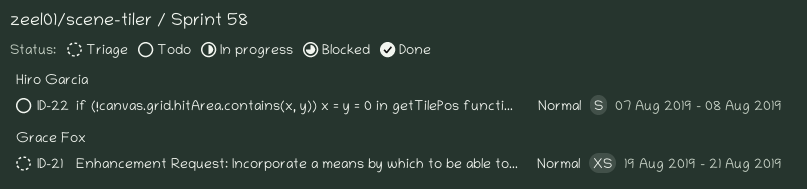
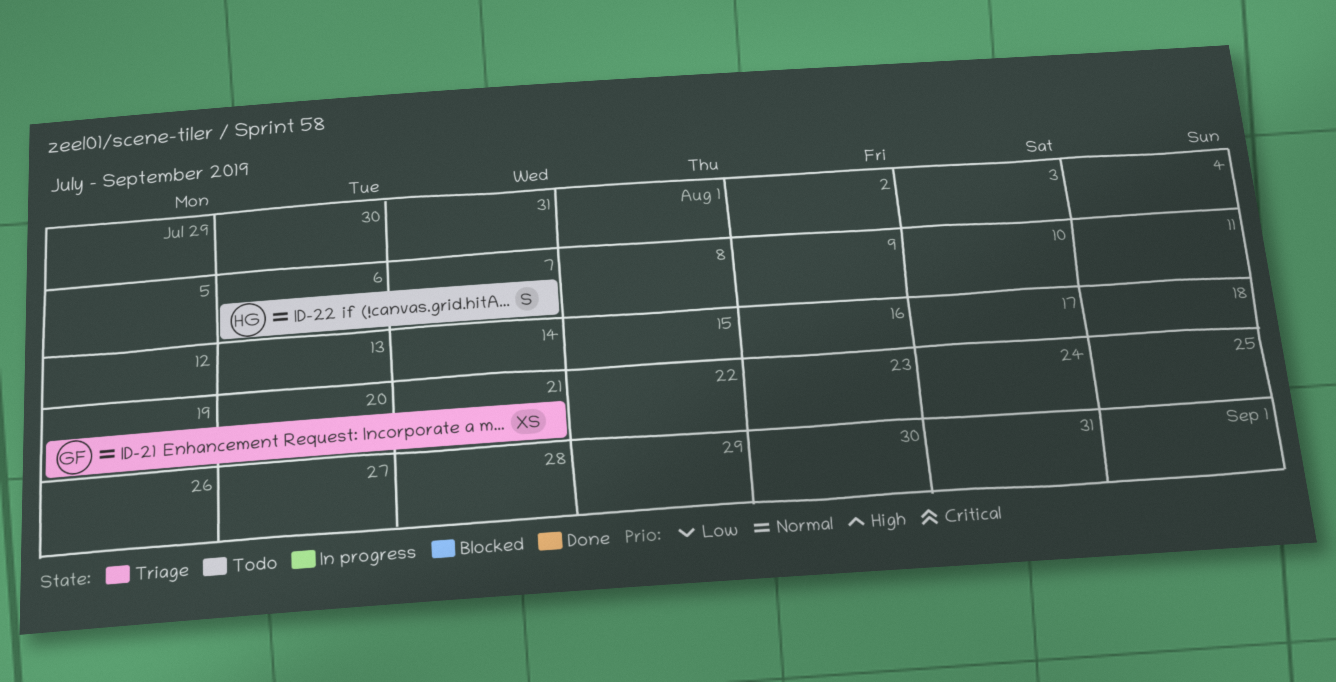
ID-22, start: Aug 7 -> Aug 6
ID-22, due: Aug 8 -> Aug 7

